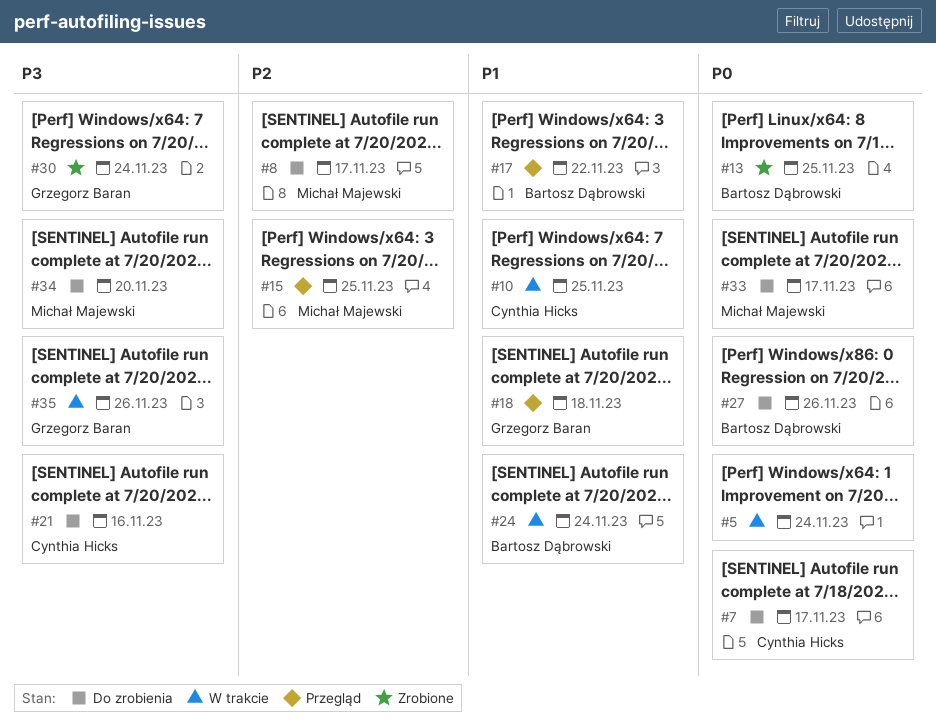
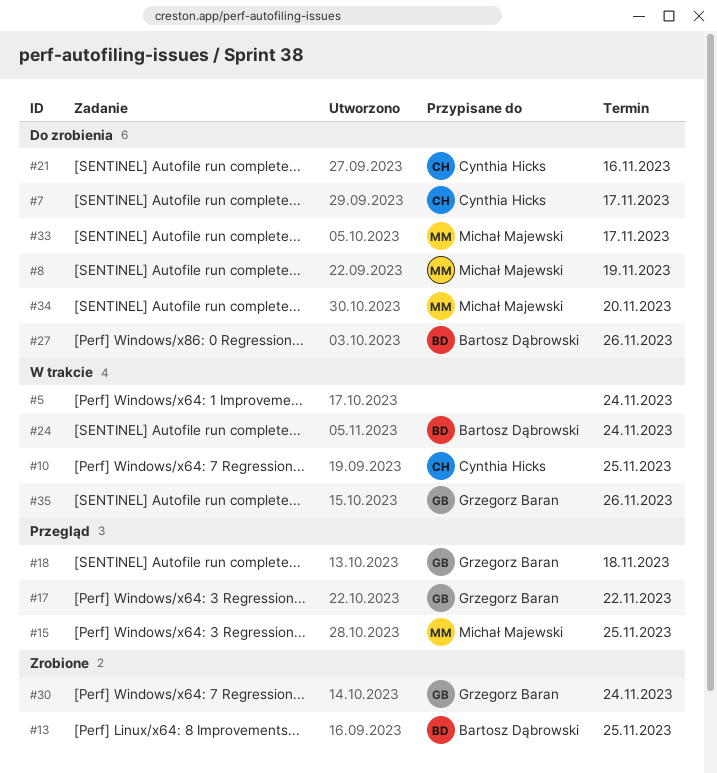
#8, due: Nov 17 -> Nov 19
#17, owner: Bartosz Dąbrowski -> Grzegorz Baran

